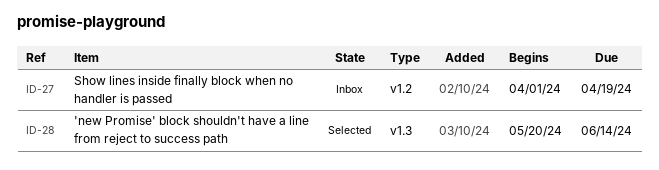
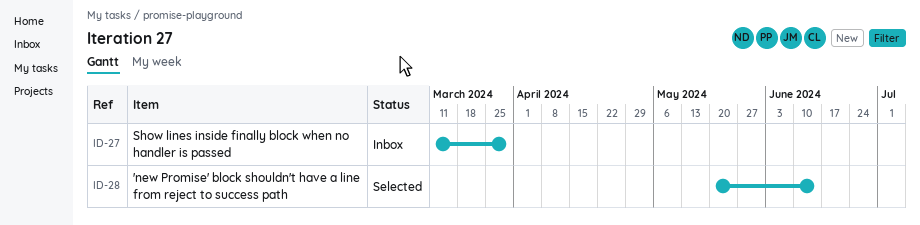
ID-27, start: Apr 1 -> Mar 11
ID-27, due: Apr 19 -> Mar 29

